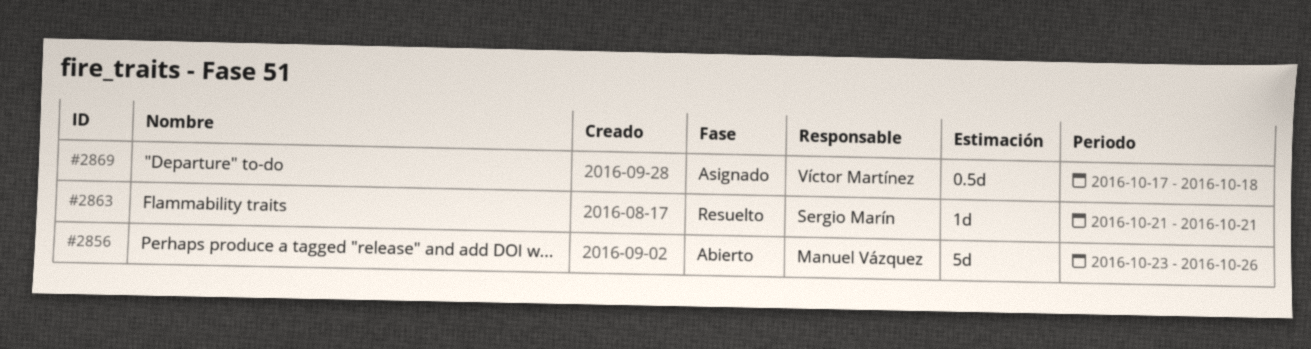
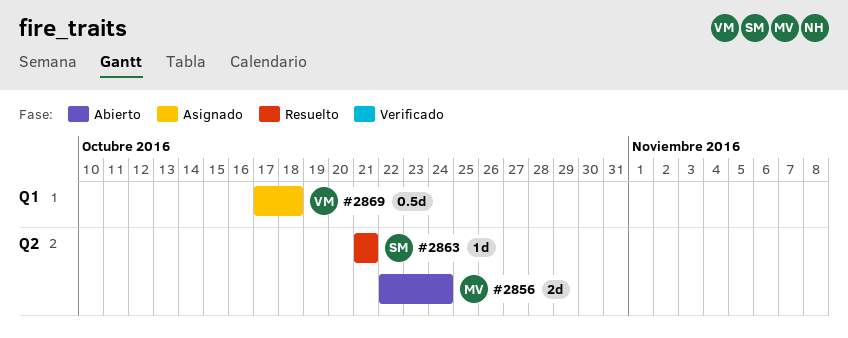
#2856, estimate: 5d -> 2d
#2856, start: Oct 23 -> Oct 22
#2856, due: Oct 26 -> Oct 24

